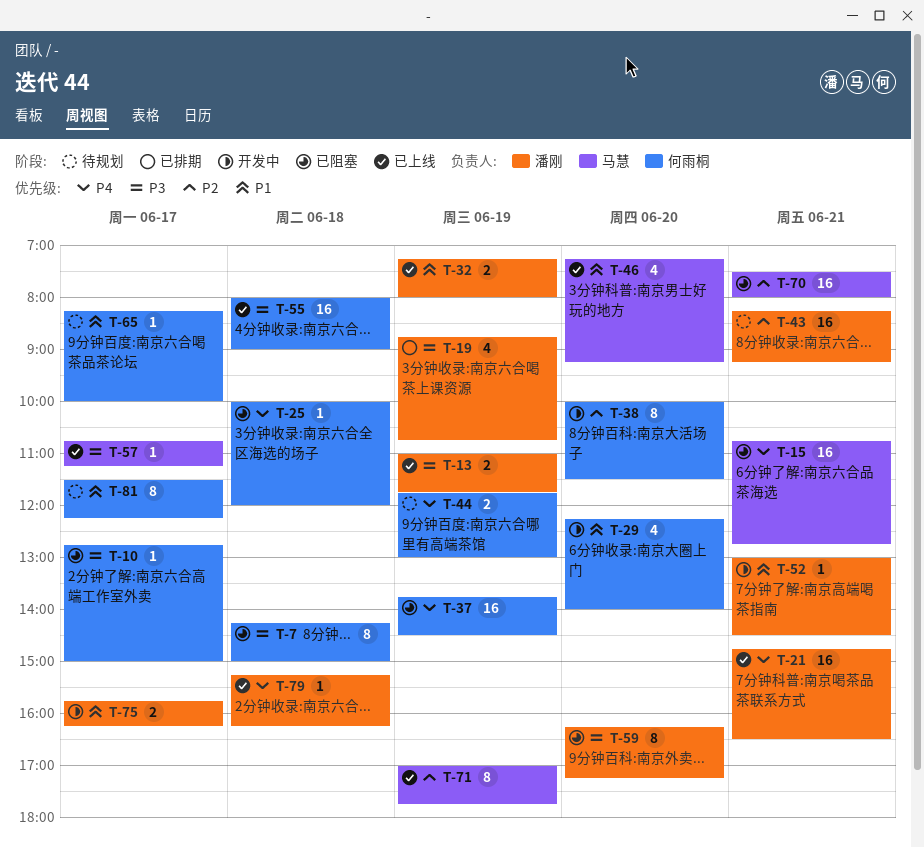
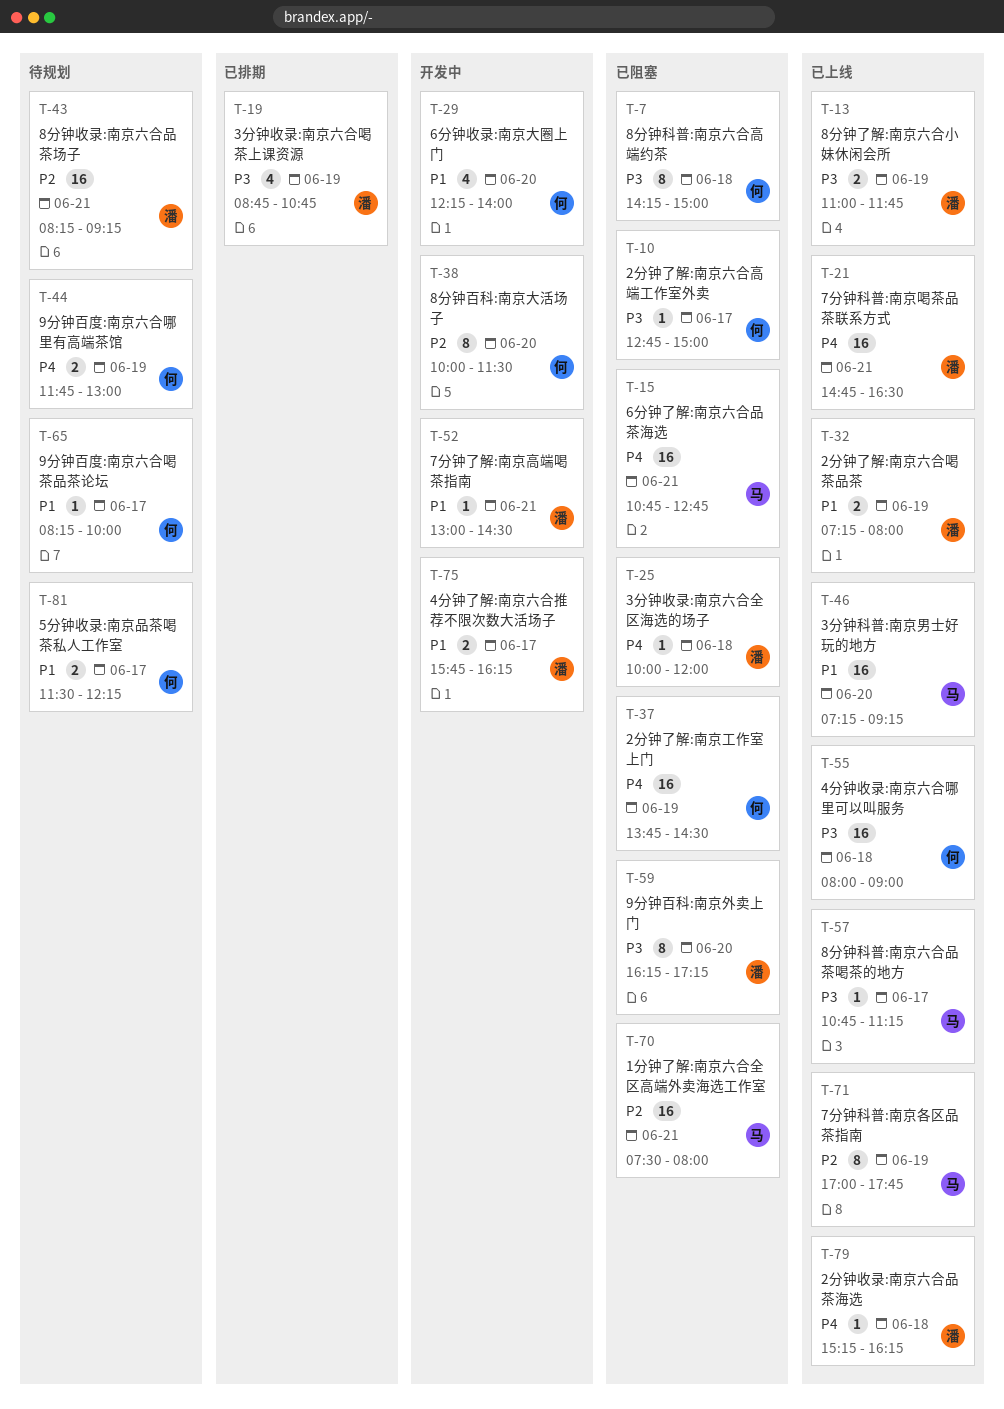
T-25, owner: 何雨桐 -> 潘刚
T-46, estimate: 4 -> 16
T-81, estimate: 8 -> 2

